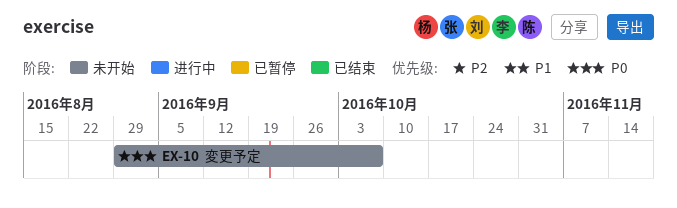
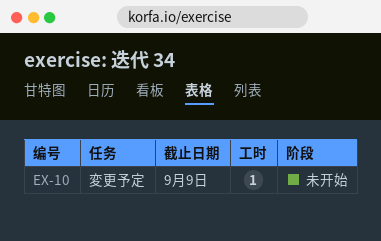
EX-10, due: Oct 7 -> Sep 9

